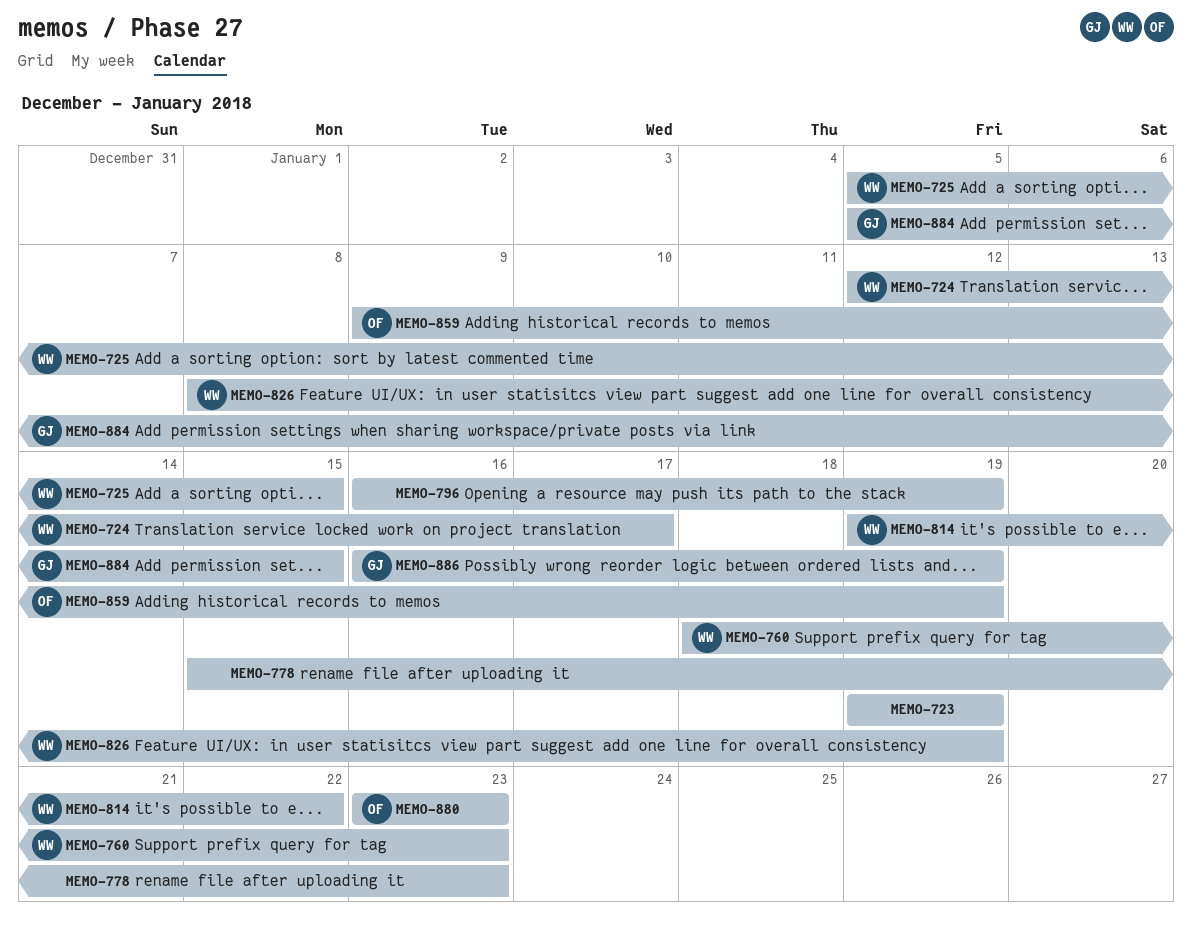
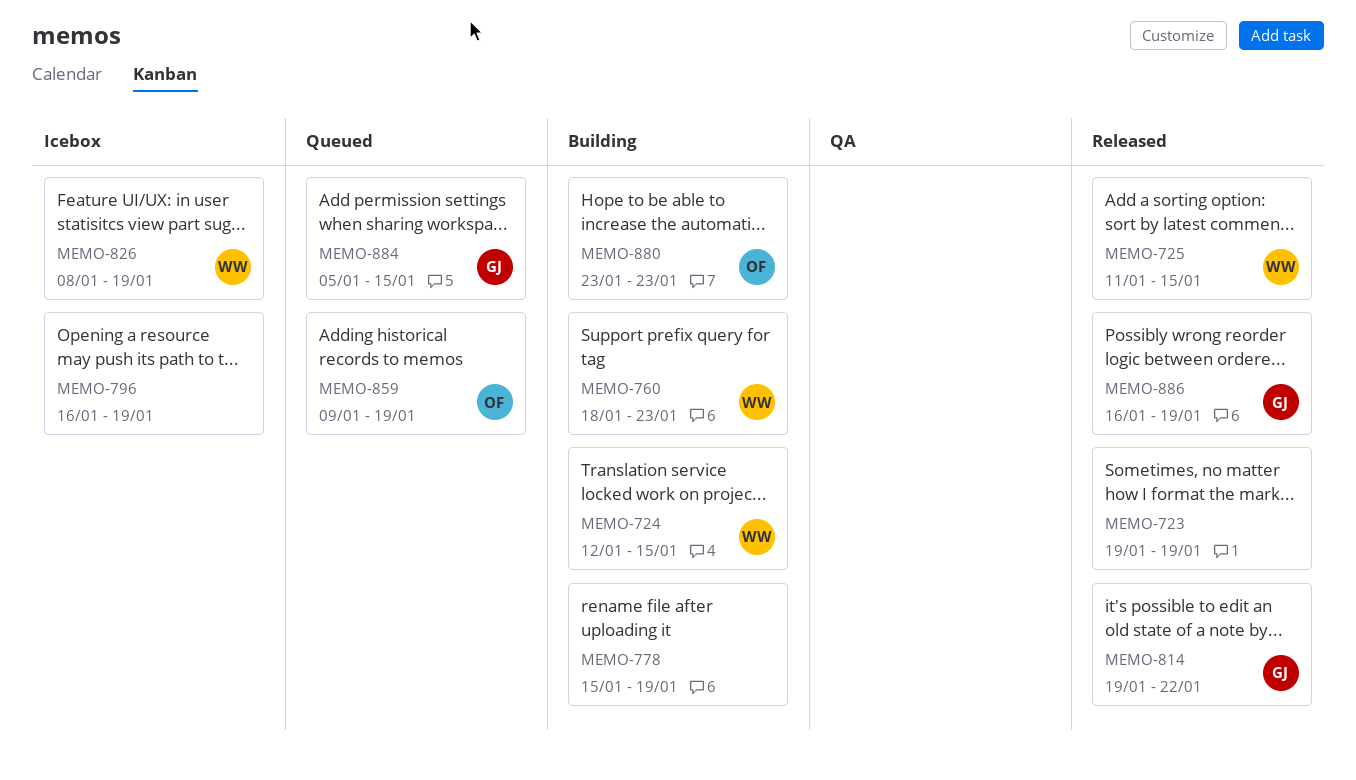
MEMO-724, due: Jan 17 -> Jan 15
MEMO-725, start: Jan 5 -> Jan 11
MEMO-778, due: Jan 23 -> Jan 19
MEMO-814, owner: WW -> GJ

